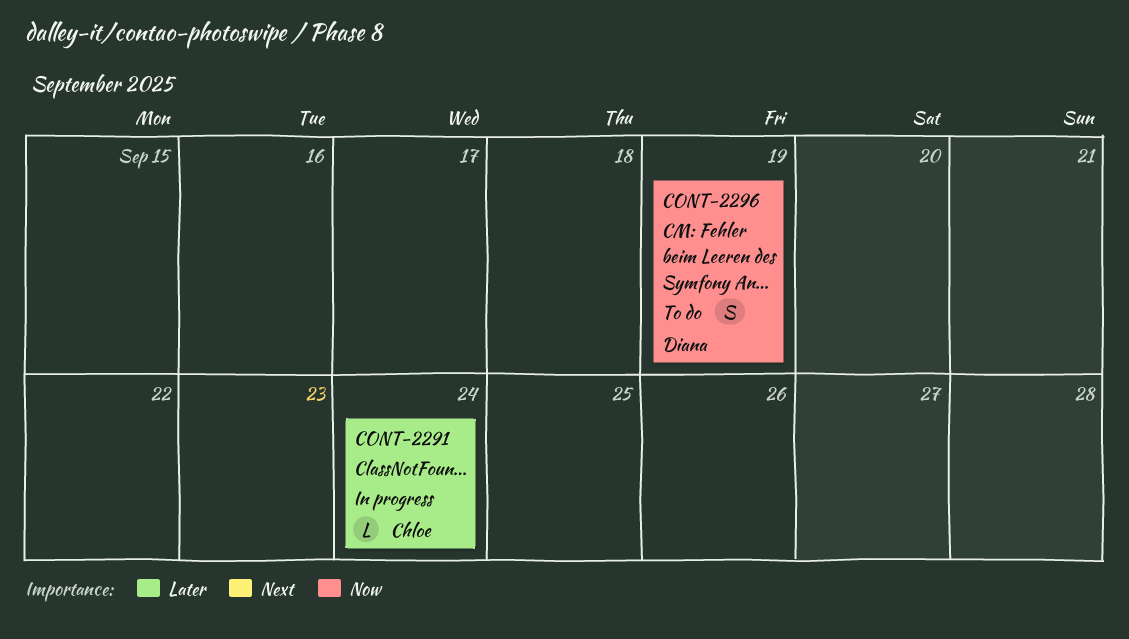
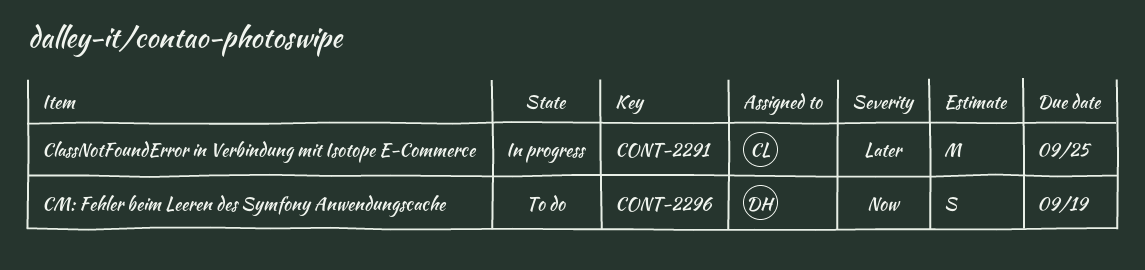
CONT-2291, estimate: L -> M
CONT-2291, due: Sep 24 -> Sep 25

